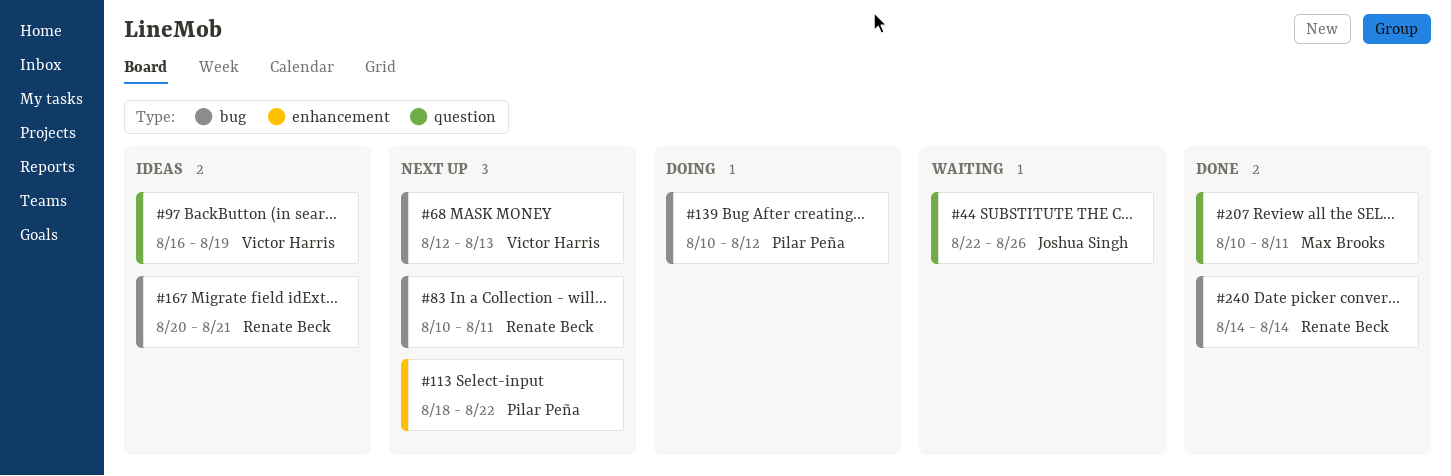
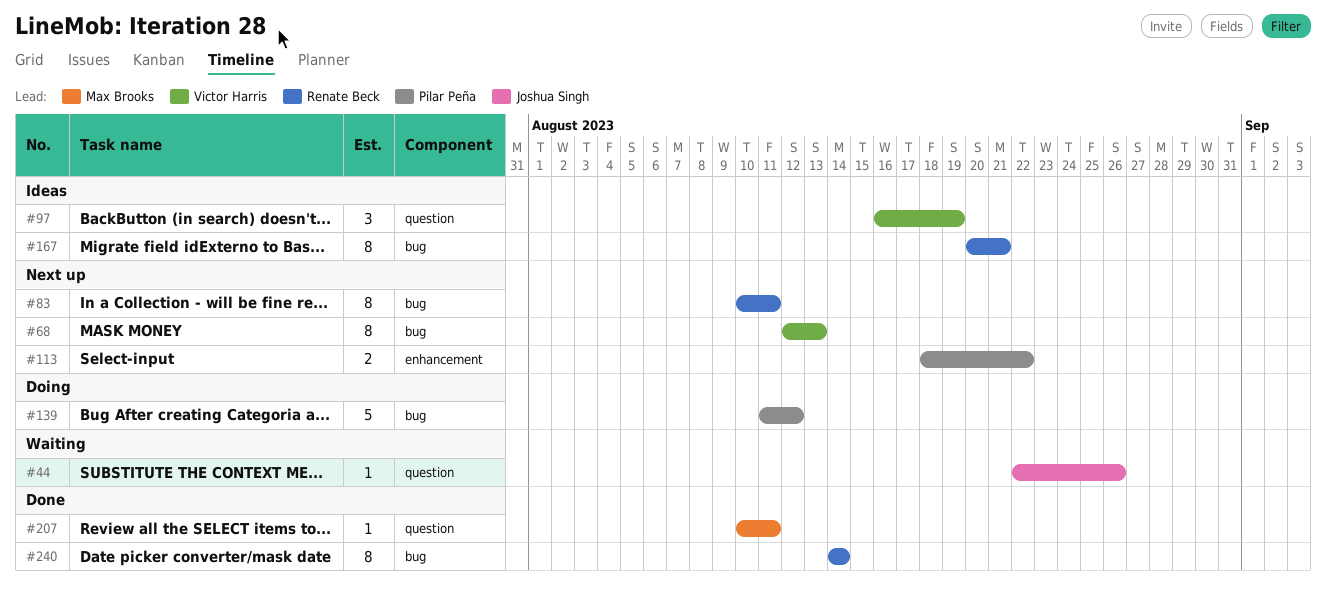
#139, start: Aug 10 -> Aug 11

